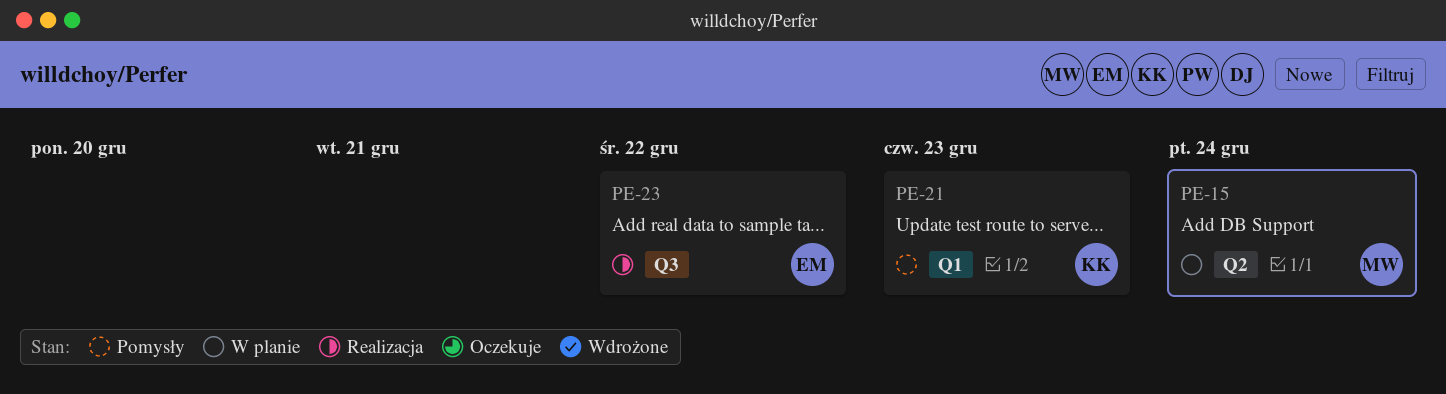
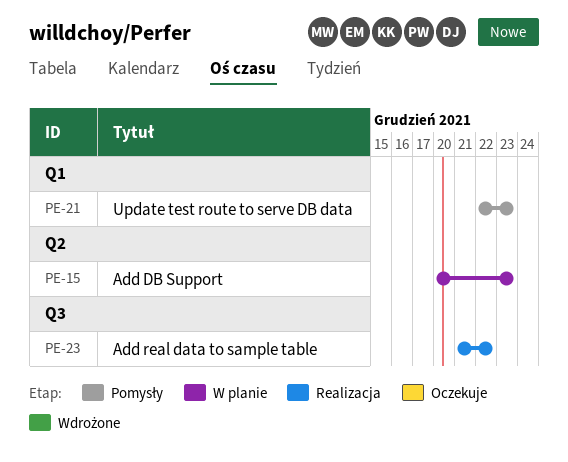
PE-15, due: Dec 24 -> Dec 23

